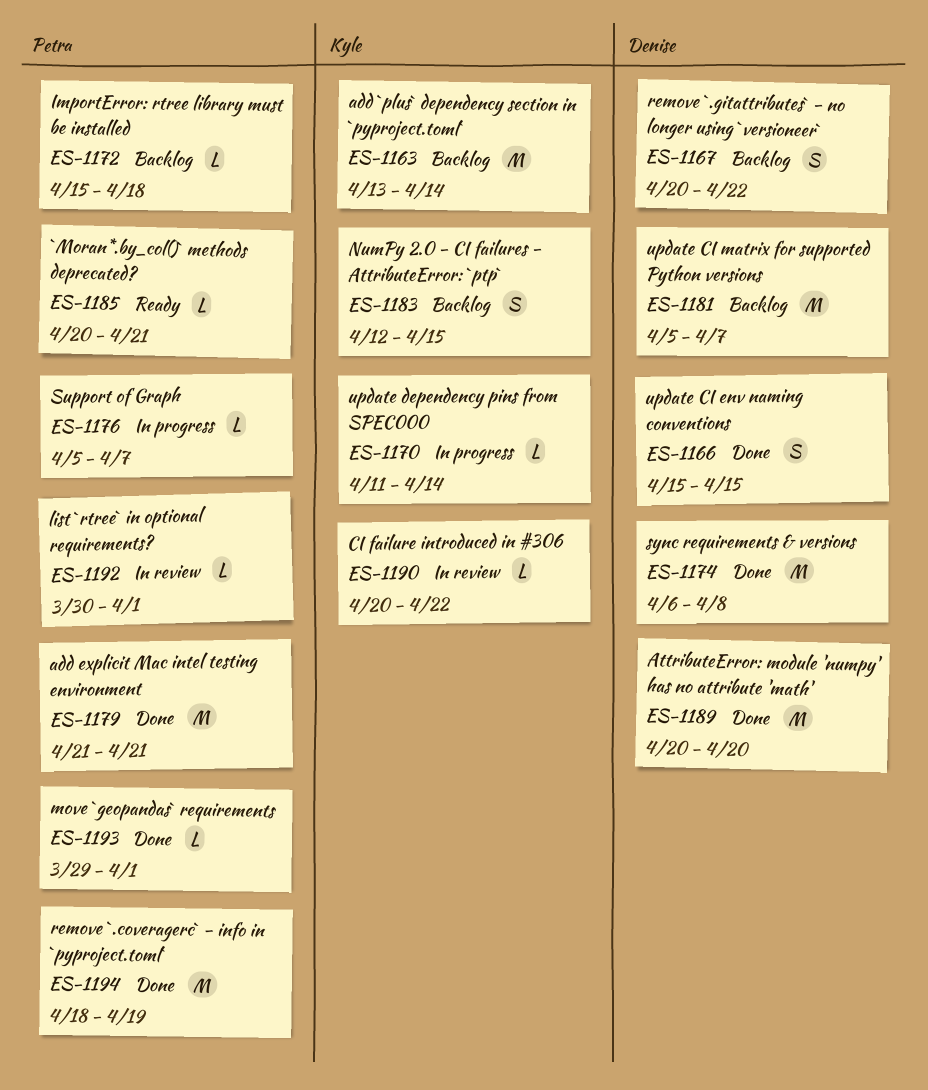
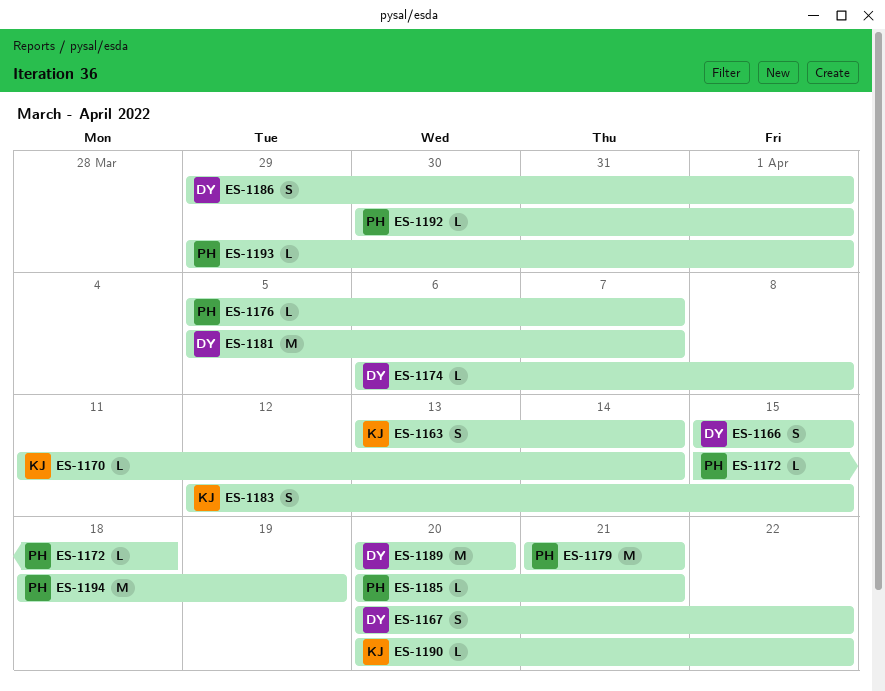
ES-1163, estimate: M -> S
ES-1174, estimate: M -> L
ES-1186: none -> present

